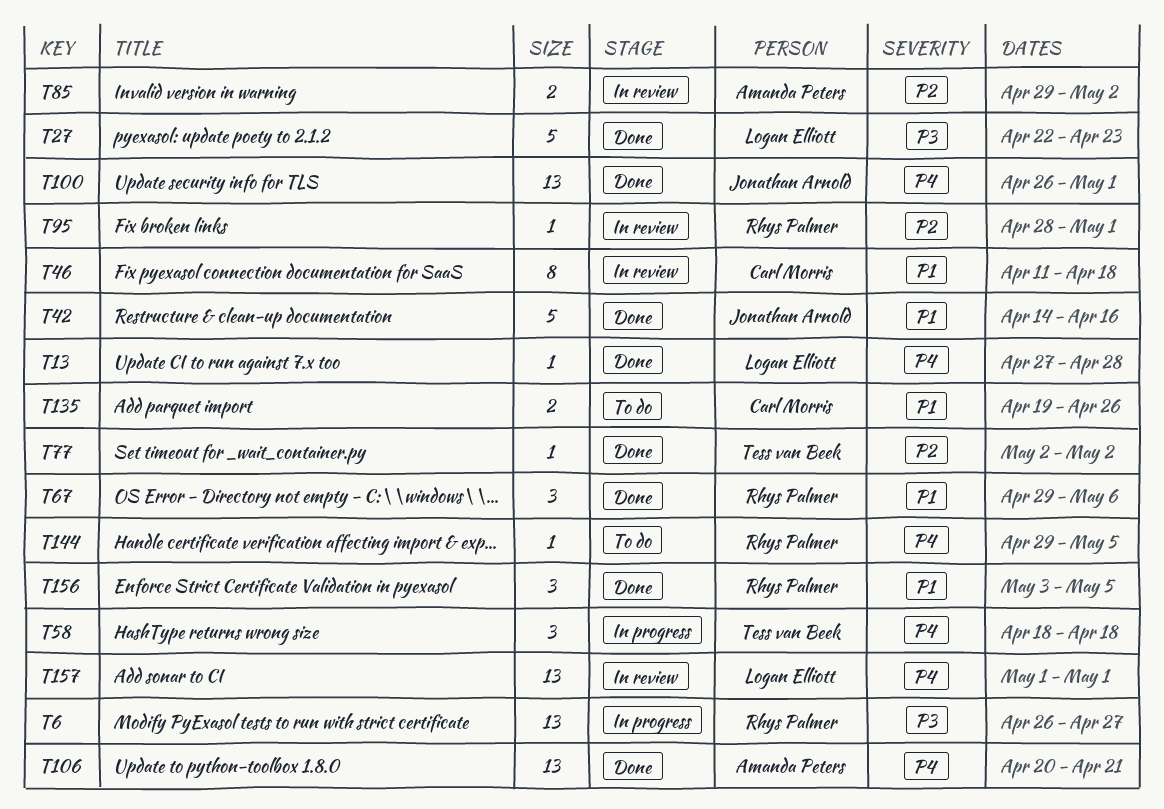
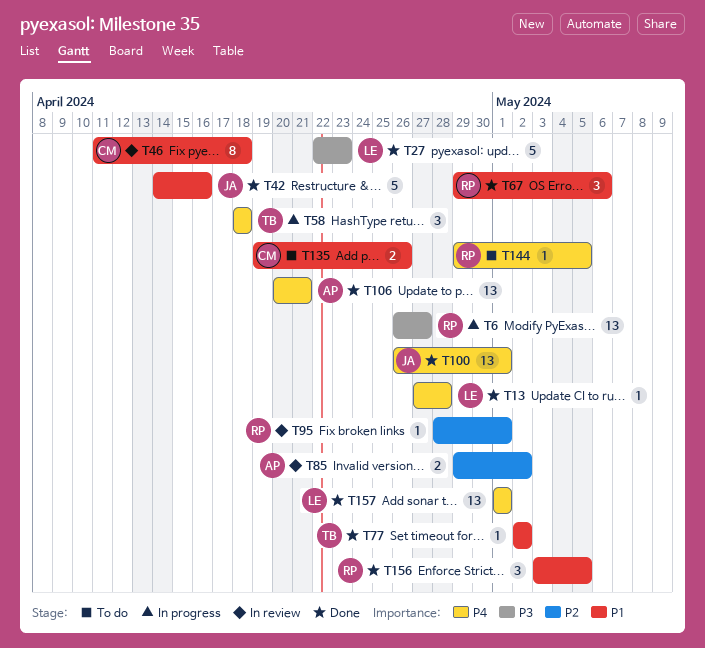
T77, priority: P2 -> P1
T157, status: In review -> Done

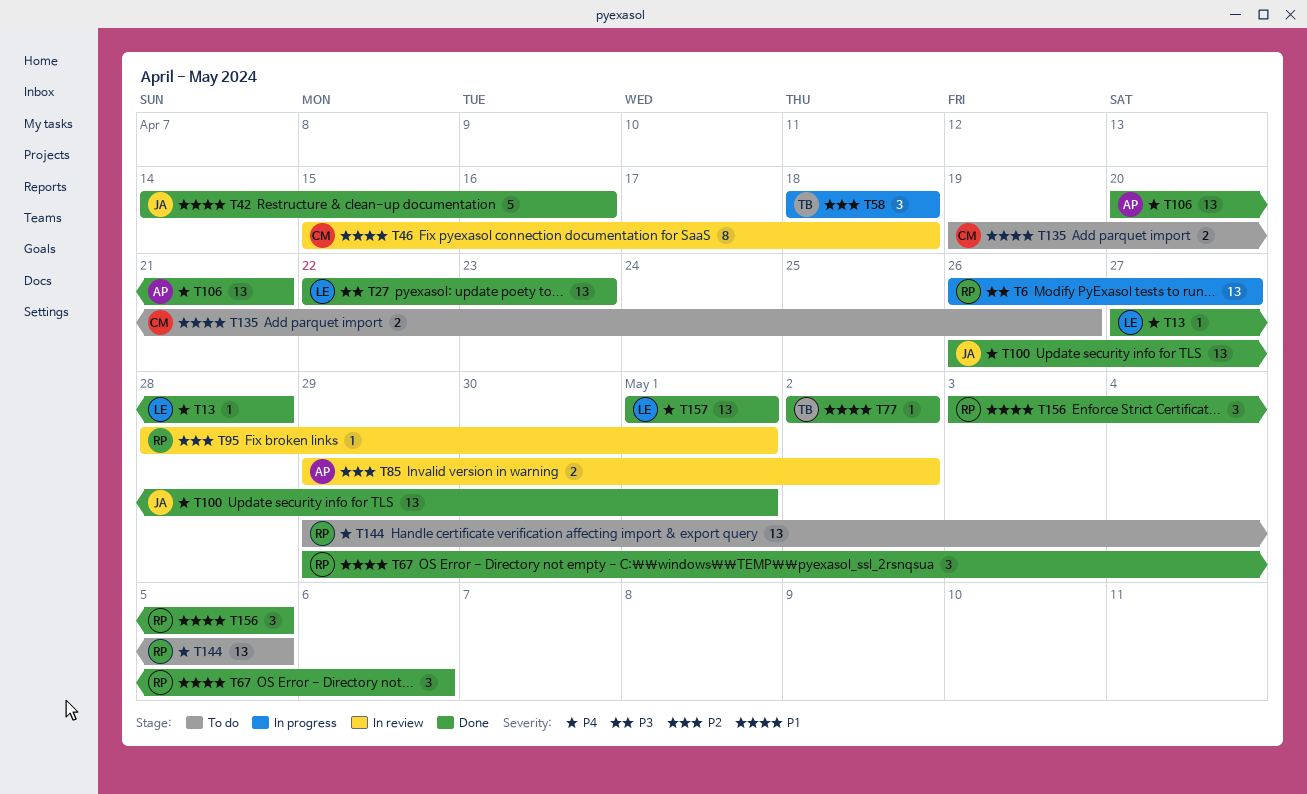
T27, estimate: 5 -> 13
T46, start: Apr 11 -> Apr 15
T58, priority: P4 -> P2
T144, estimate: 1 -> 13

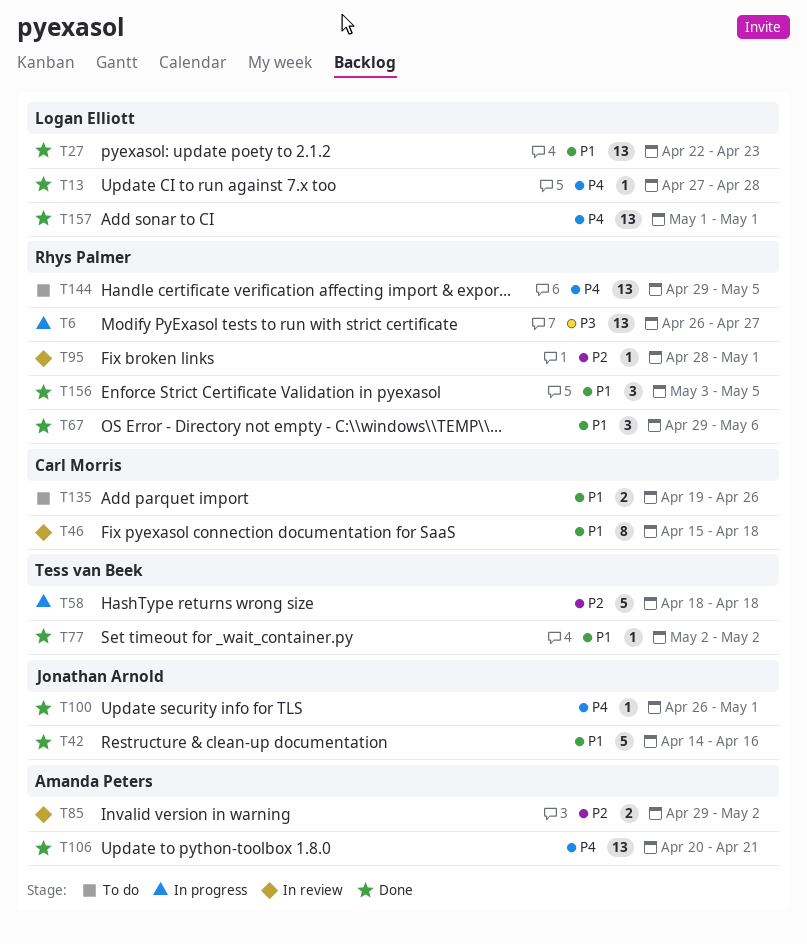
T27, priority: P3 -> P1
T58, estimate: 3 -> 5
T100, estimate: 13 -> 1

